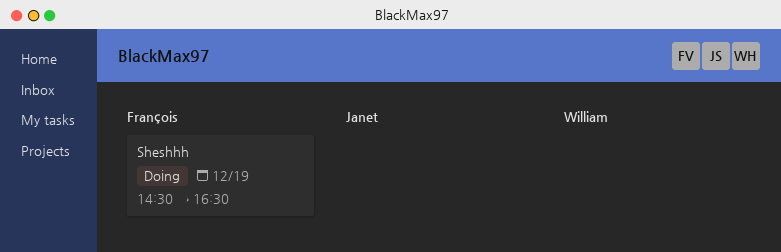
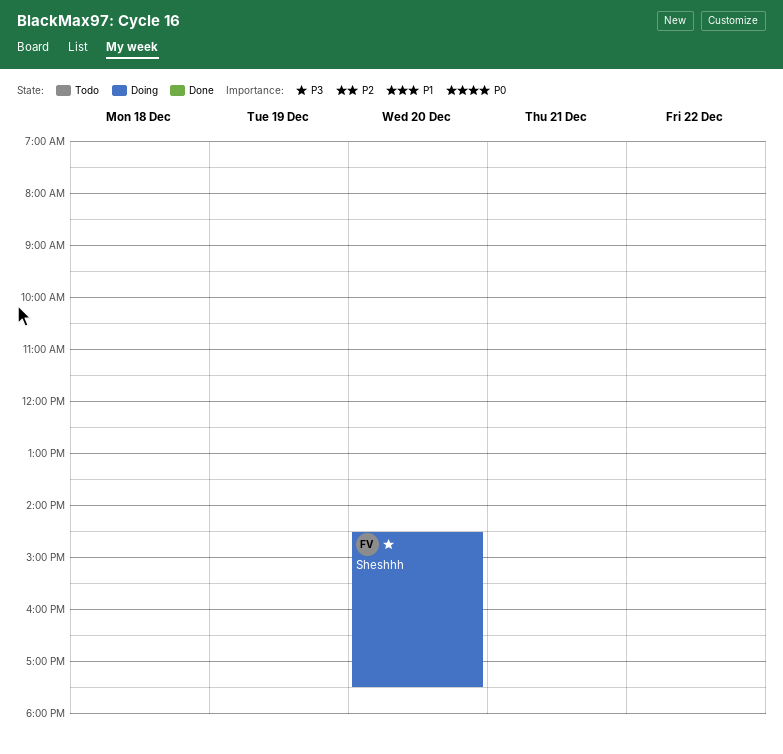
Sheshhh, day: Dec 19 -> Dec 20
Sheshhh, ends: 16:30 -> 17:30

